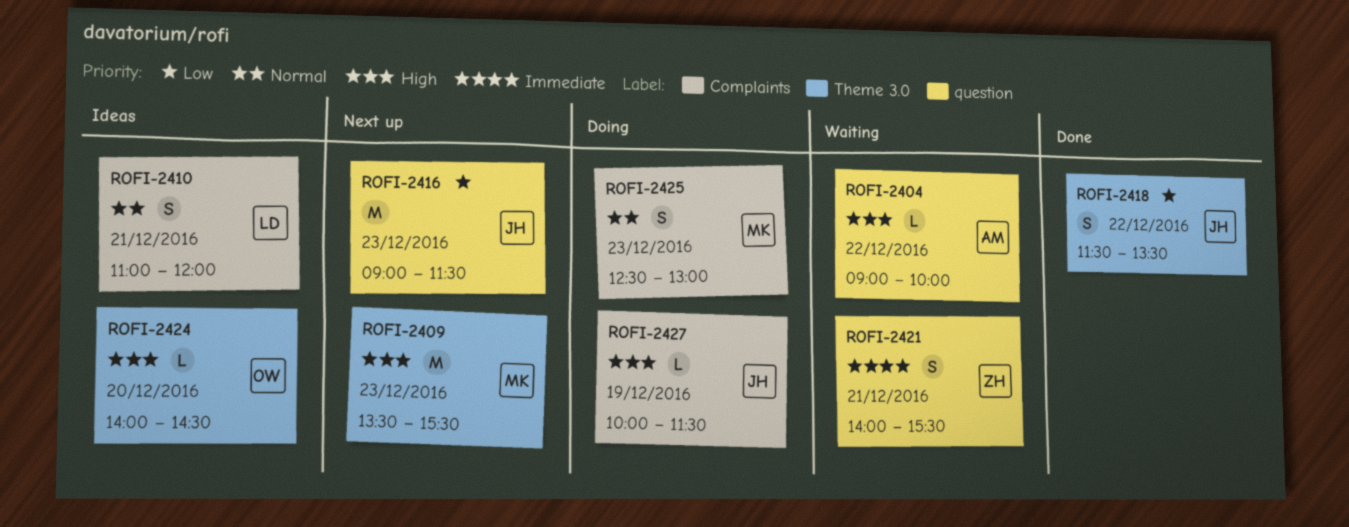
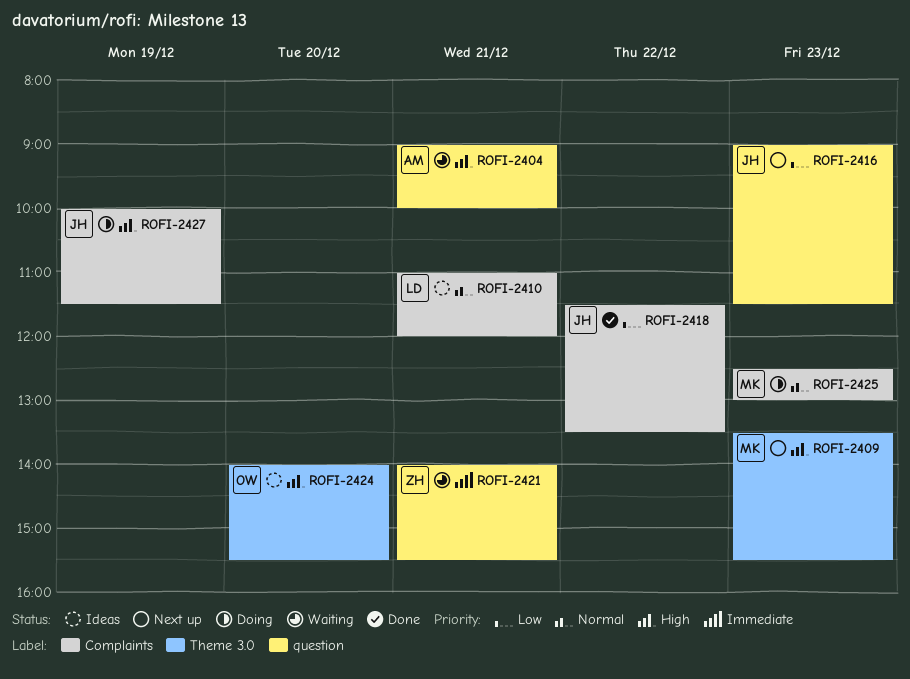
ROFI-2404, day: Dec 22 -> Dec 21
ROFI-2418, label: Theme 3.0 -> Complaints
ROFI-2424, ends: 14:30 -> 15:30

